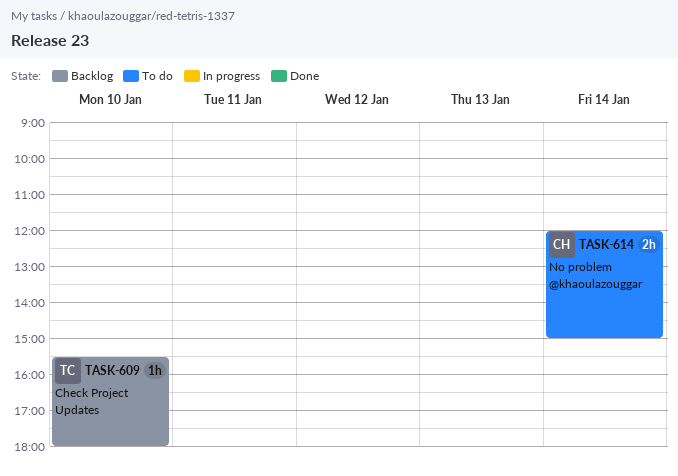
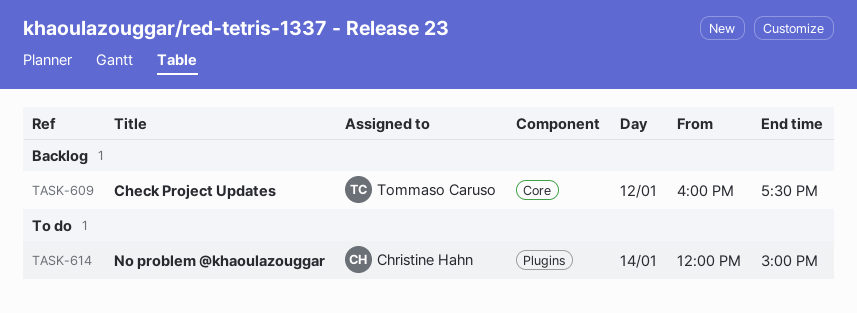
TASK-609, day: Jan 10 -> Jan 12
TASK-609, begins: 15:30 -> 16:00
TASK-609, ends: 18:00 -> 17:30

